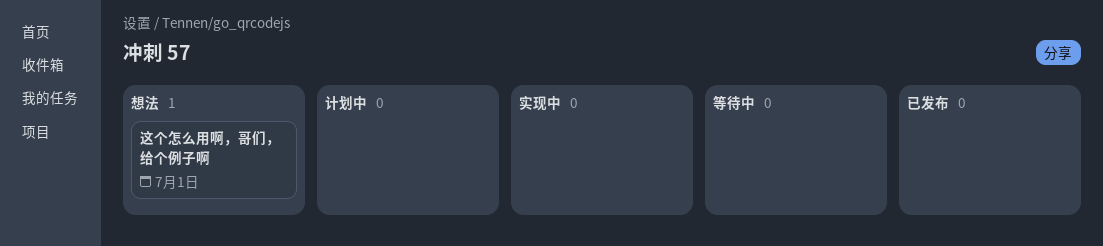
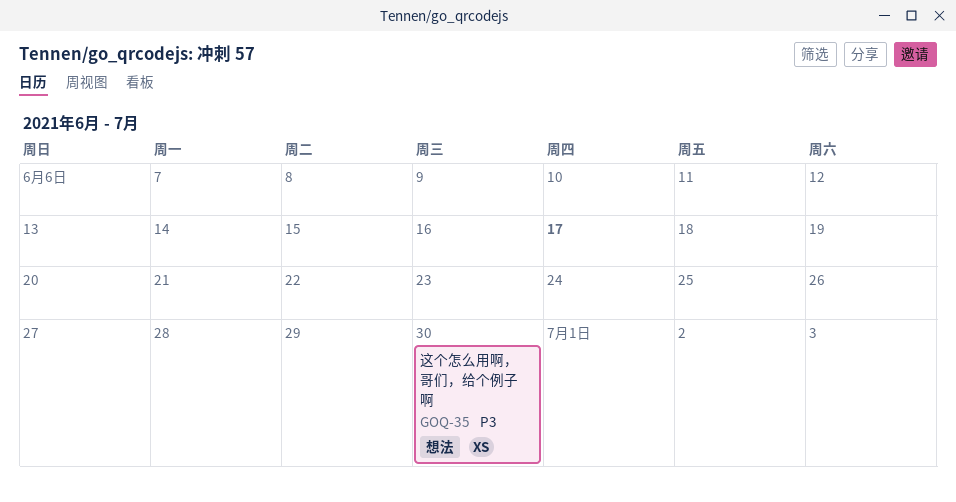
这个怎么用啊，哥们，给个例子啊, due: Jul 1 -> Jun 30

